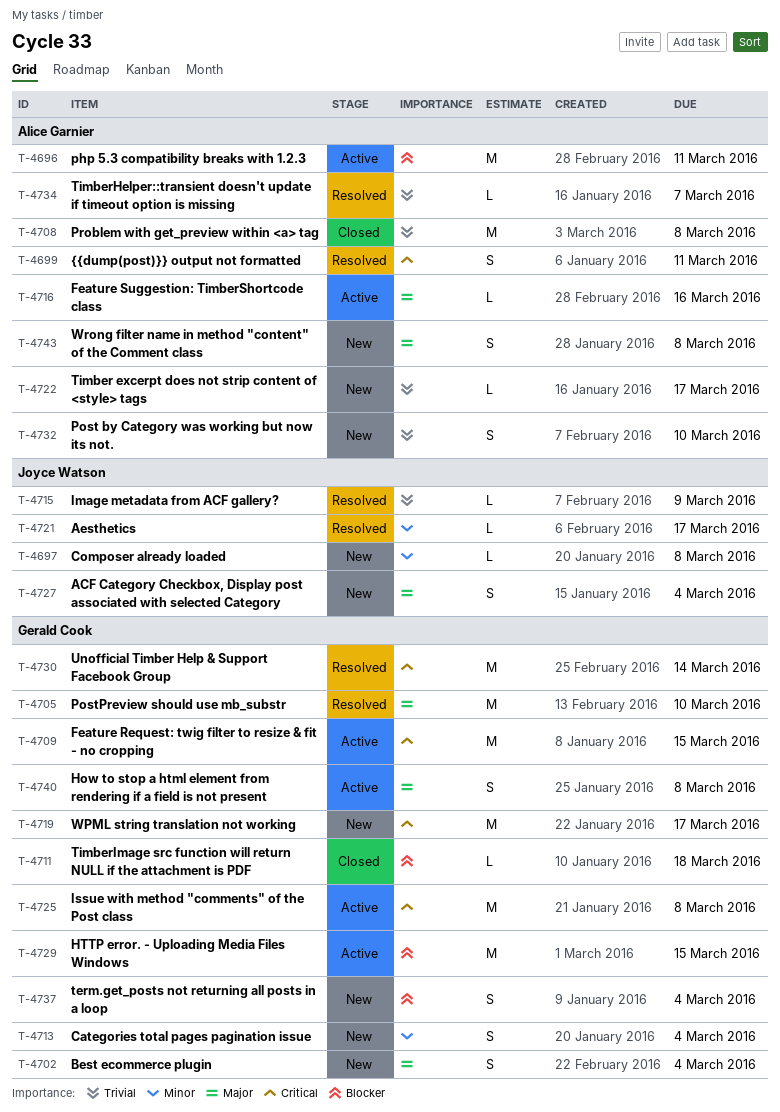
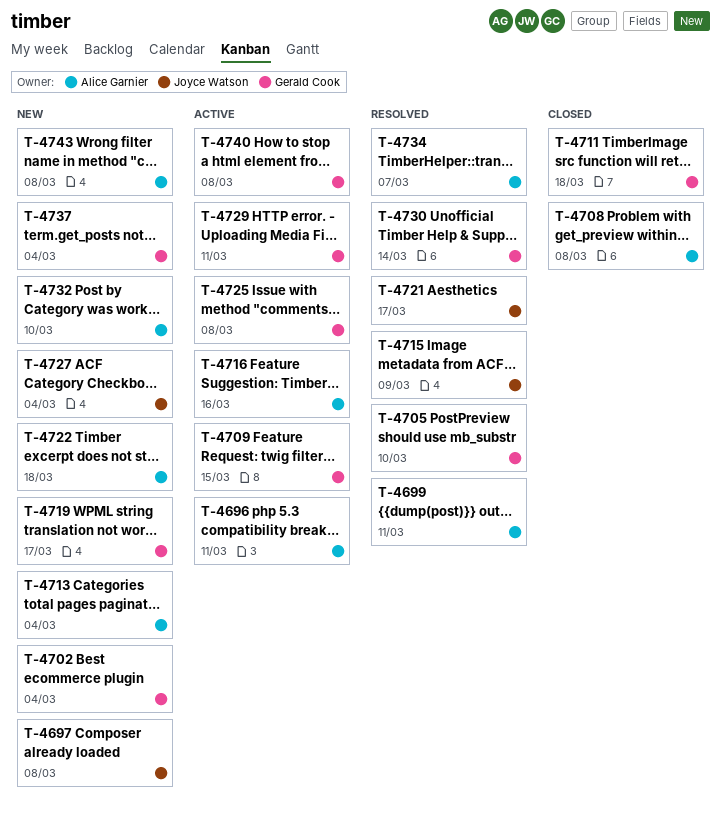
T-4713, owner: Gerald Cook -> Alice Garnier
T-4722, due: Mar 17 -> Mar 18
T-4729, due: Mar 15 -> Mar 11

